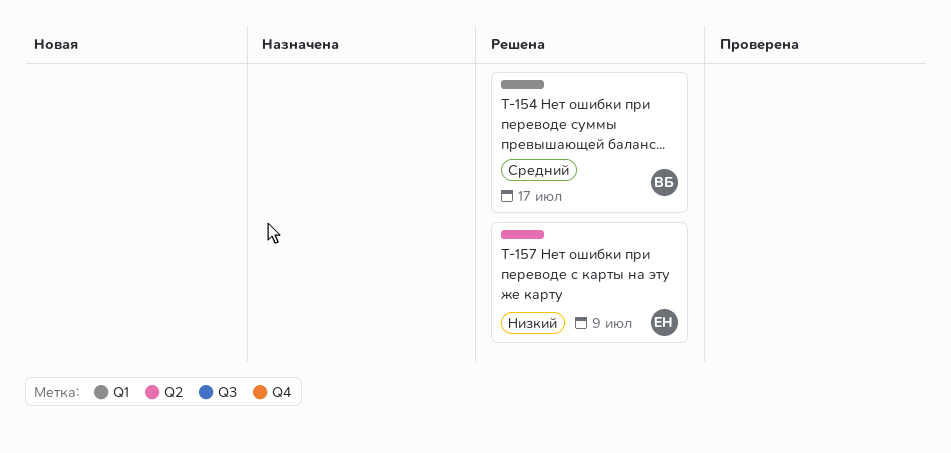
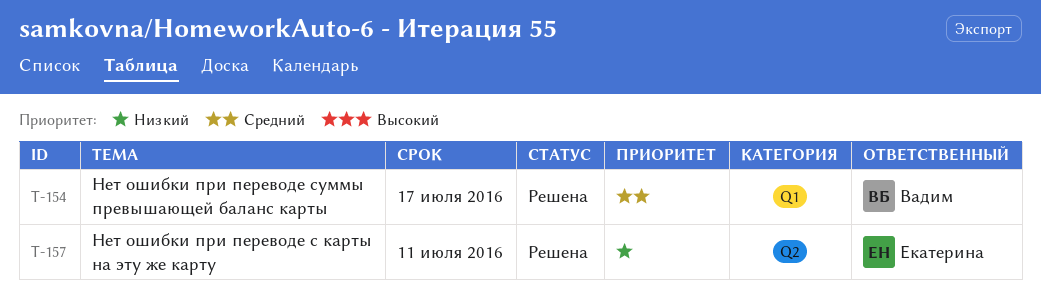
T-157, due: Jul 9 -> Jul 11

